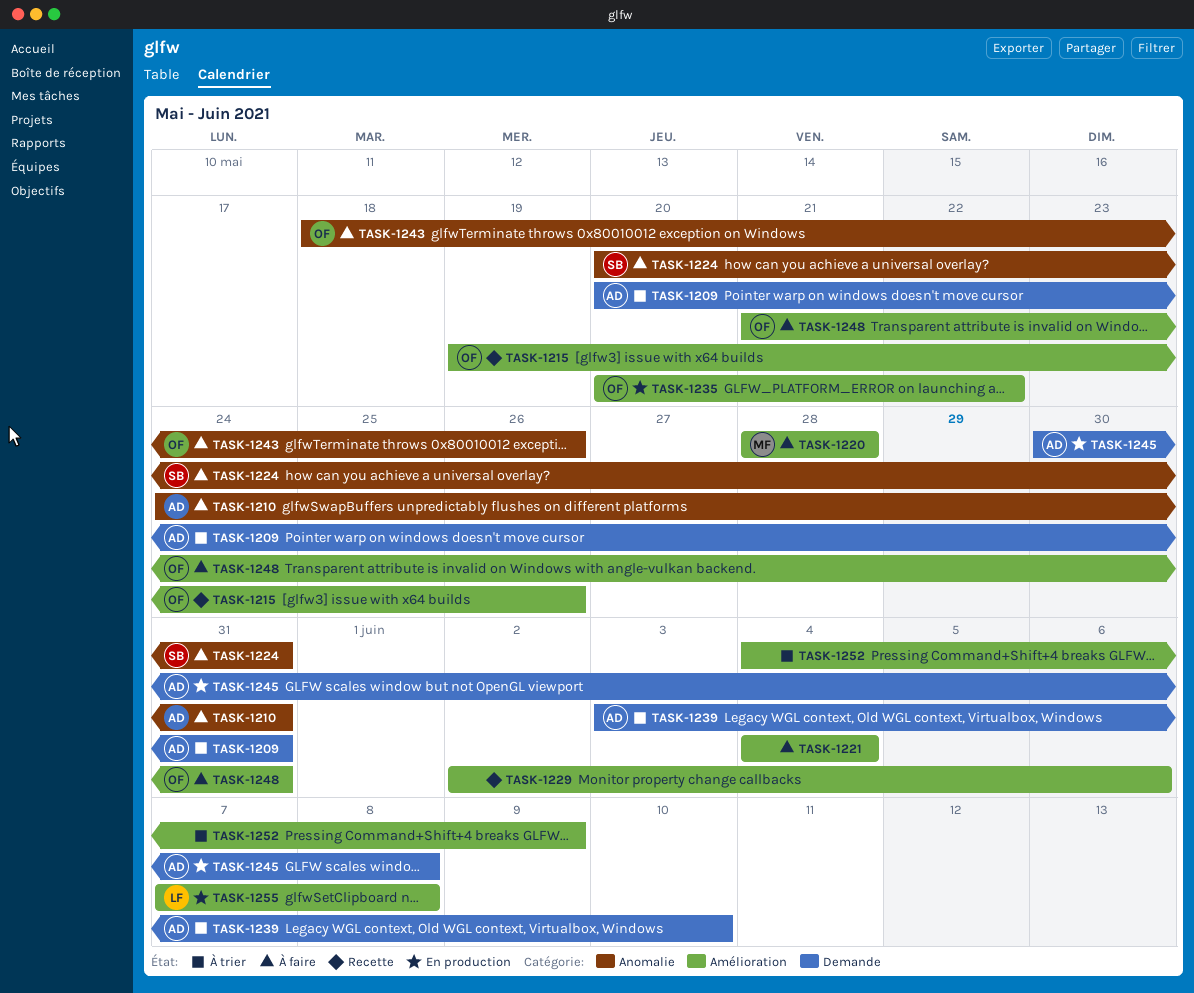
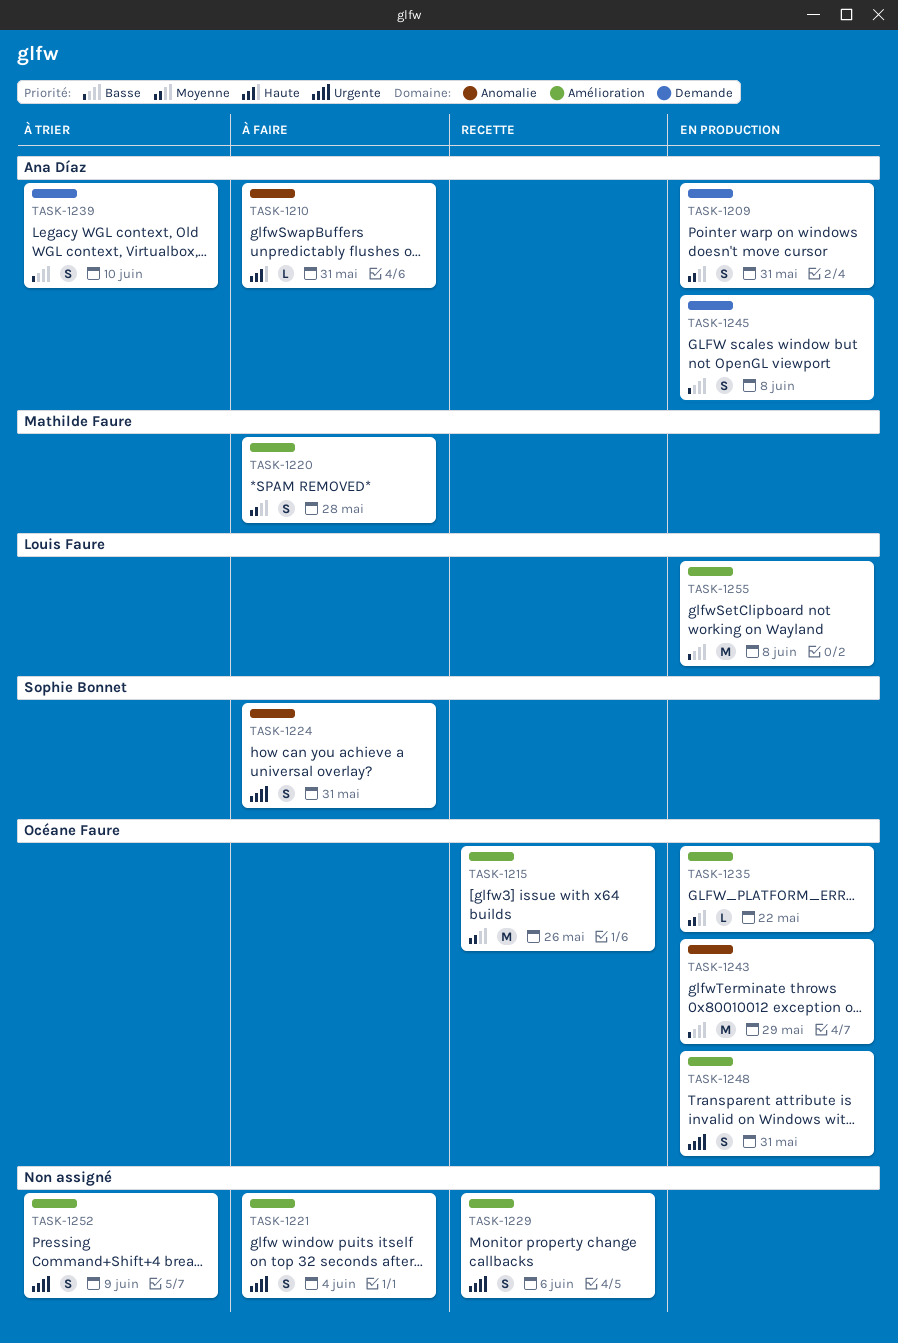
TASK-1209, status: À trier -> En production
TASK-1243, status: À faire -> En production
TASK-1243, due: May 26 -> May 29
TASK-1248, status: À faire -> En production

